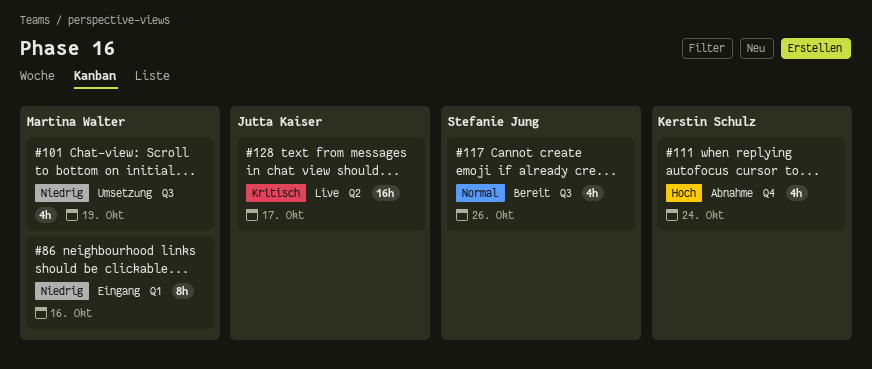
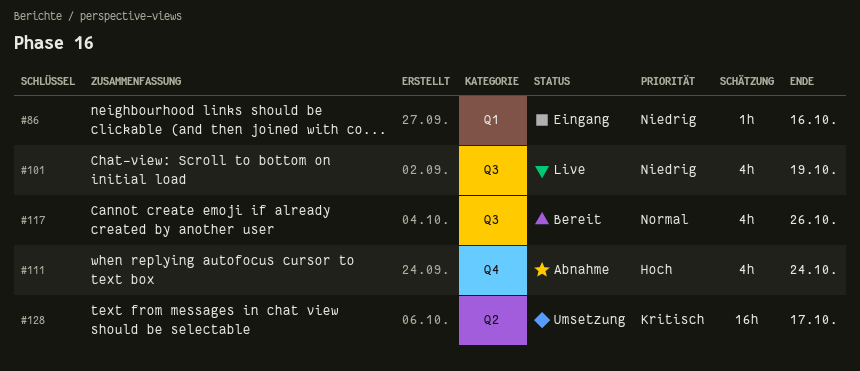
#86, estimate: 8h -> 1h
#101, status: Umsetzung -> Live
#128, status: Live -> Umsetzung

